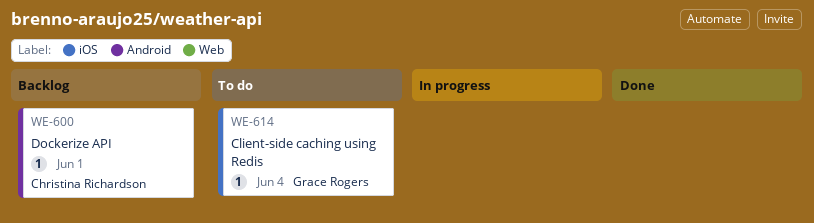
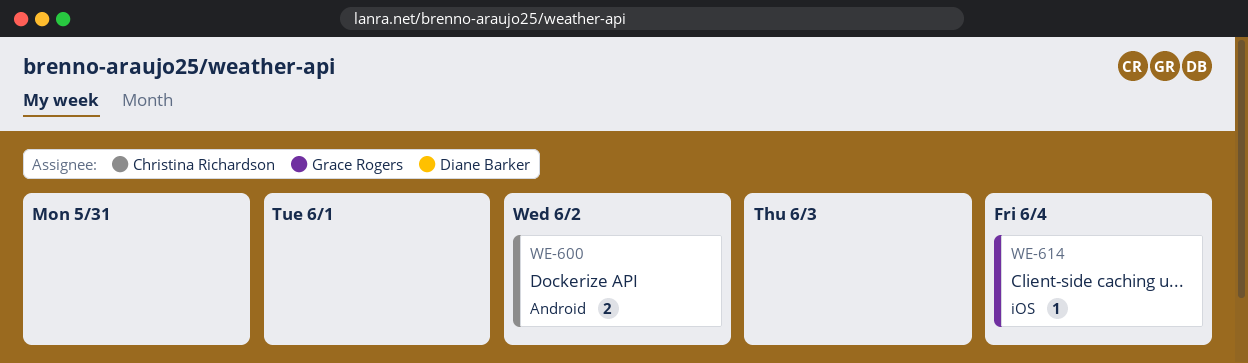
WE-600, estimate: 1 -> 2
WE-600, due: Jun 1 -> Jun 2

